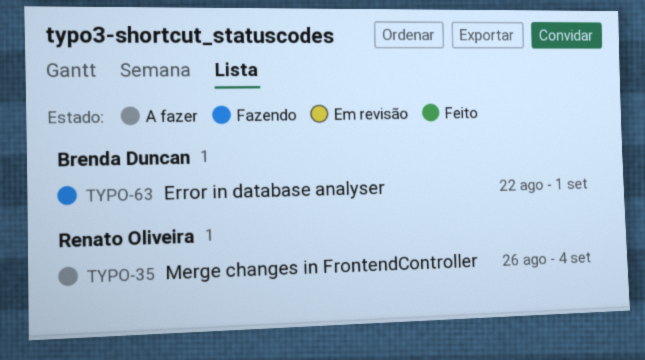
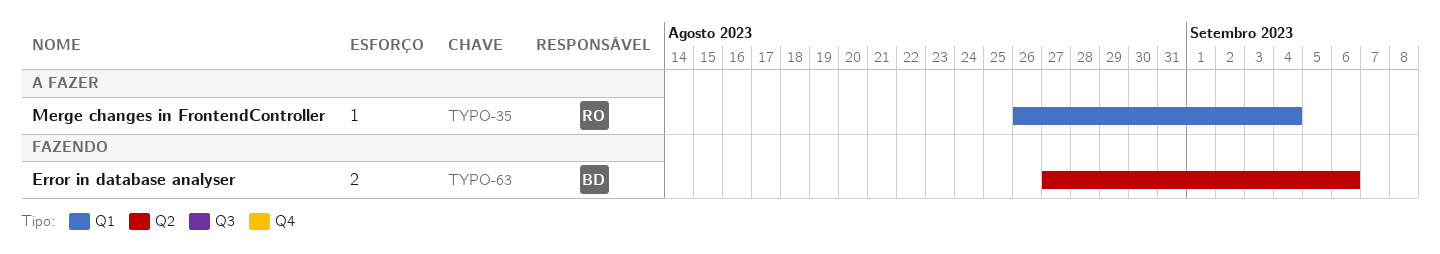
TYPO-63, start: Aug 22 -> Aug 27
TYPO-63, due: Sep 1 -> Sep 6

